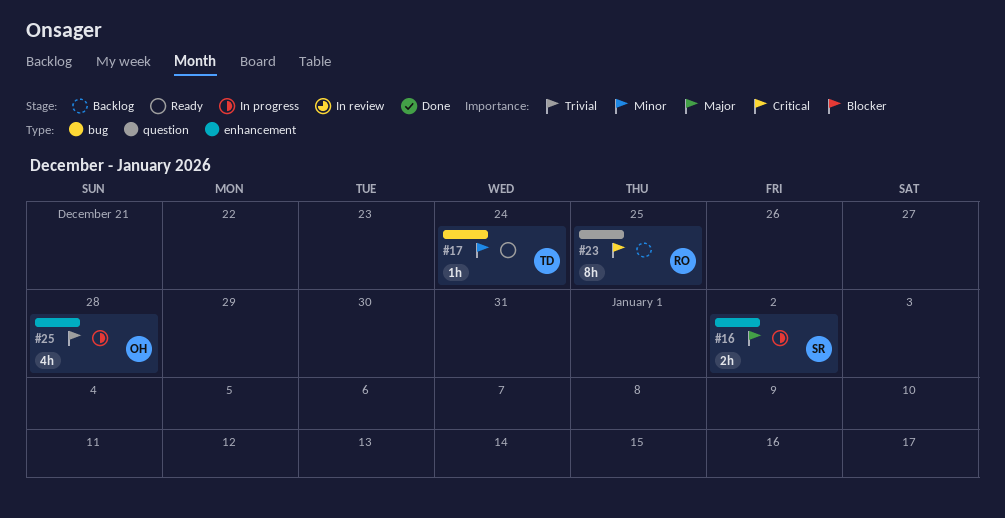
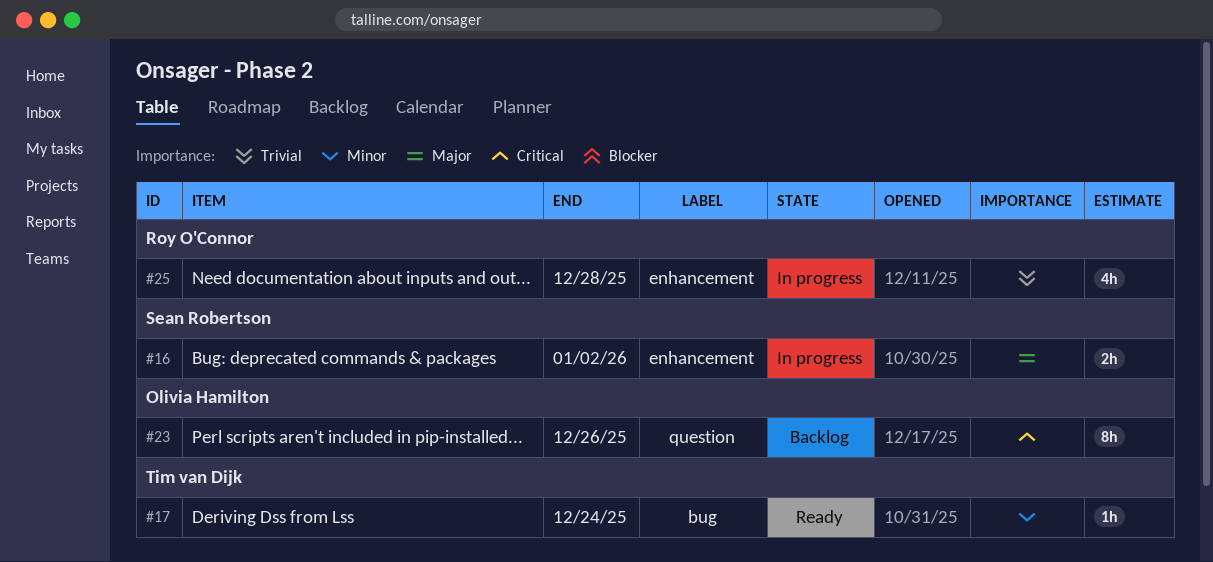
#23, owner: Roy O'Connor -> Olivia Hamilton
#23, due: Dec 25 -> Dec 26
#25, owner: Olivia Hamilton -> Roy O'Connor

